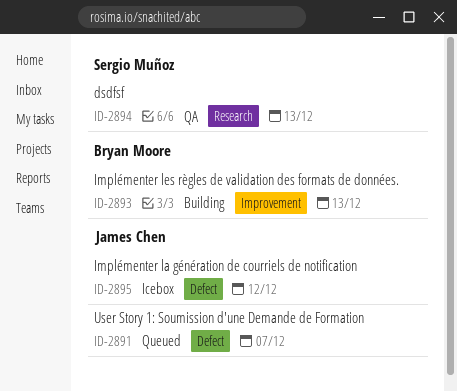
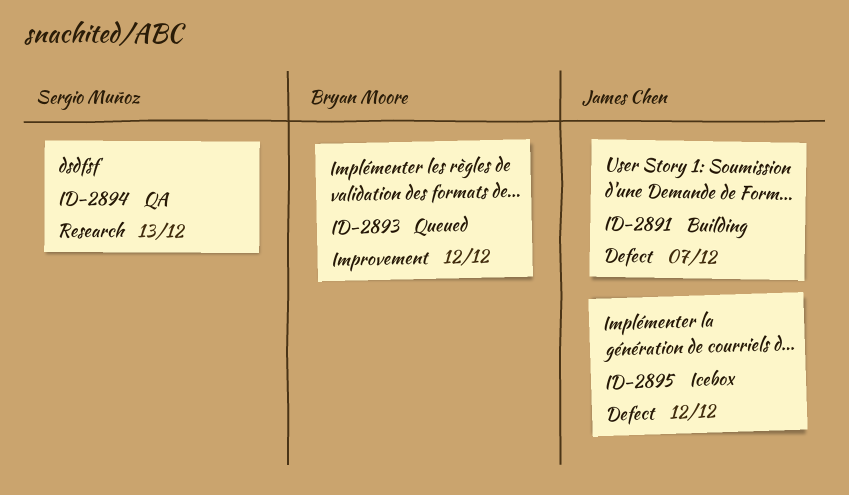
ID-2891, status: Queued -> Building
ID-2893, status: Building -> Queued
ID-2893, due: Dec 13 -> Dec 12

